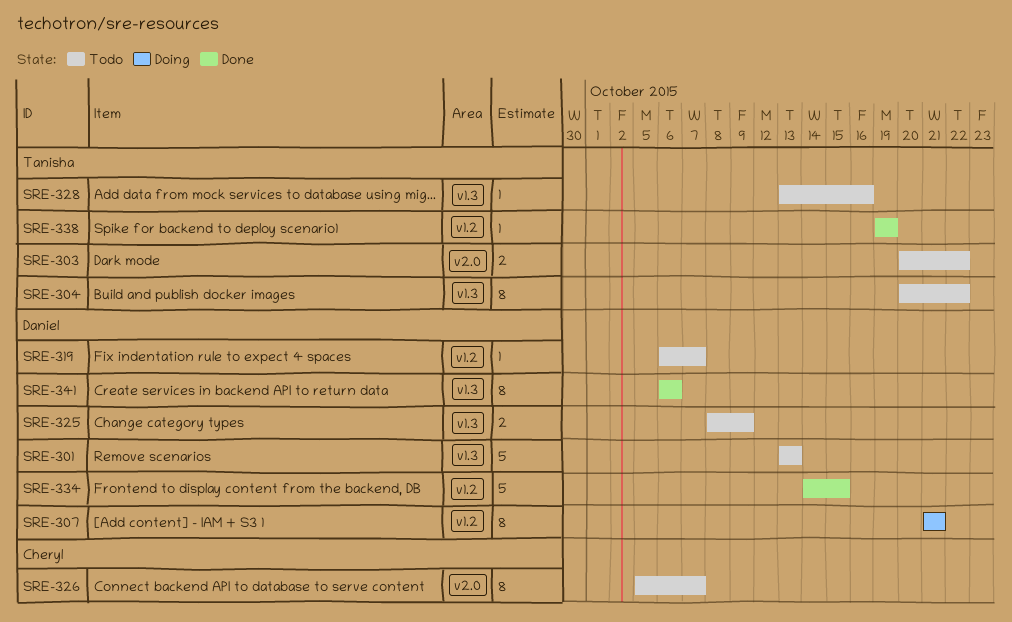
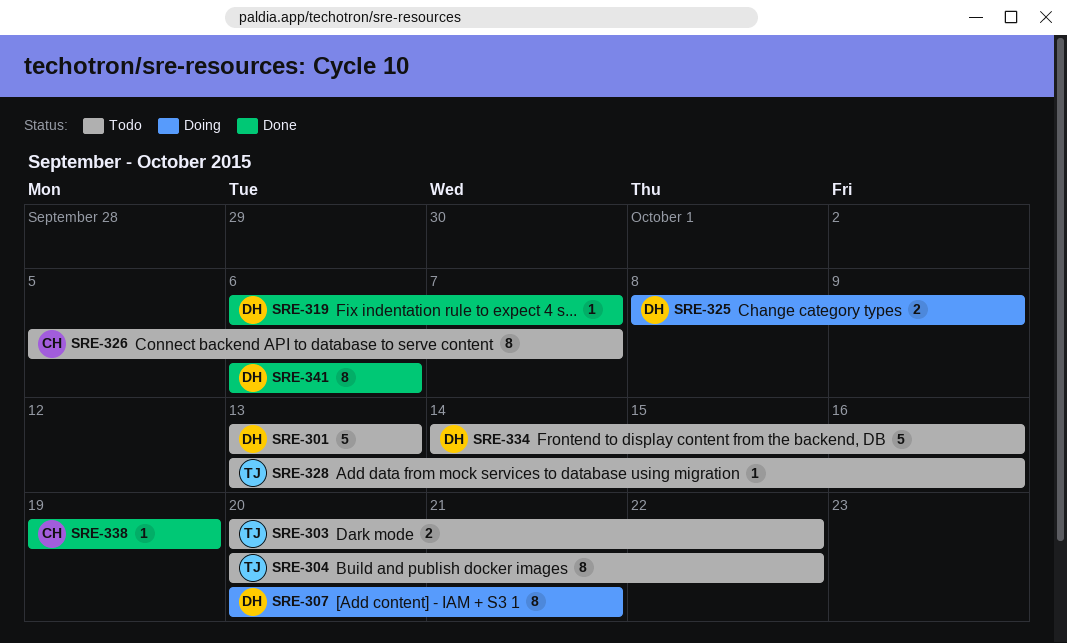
SRE-307, start: Oct 21 -> Oct 20
SRE-319, status: Todo -> Done
SRE-325, status: Todo -> Doing
SRE-334, status: Done -> Todo
SRE-334, due: Oct 15 -> Oct 16
SRE-338, owner: Tanisha -> Cheryl

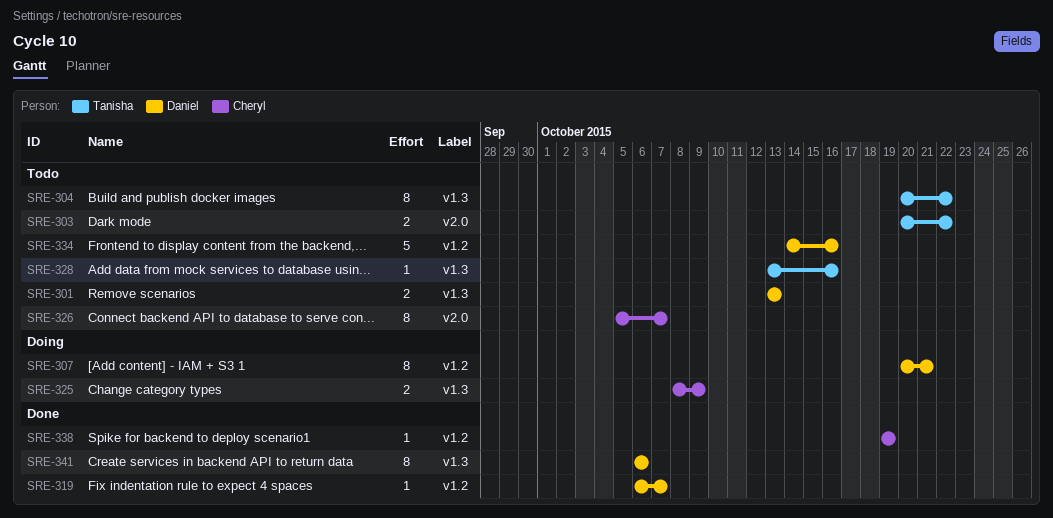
SRE-301, estimate: 5 -> 2
SRE-325, owner: Daniel -> Cheryl

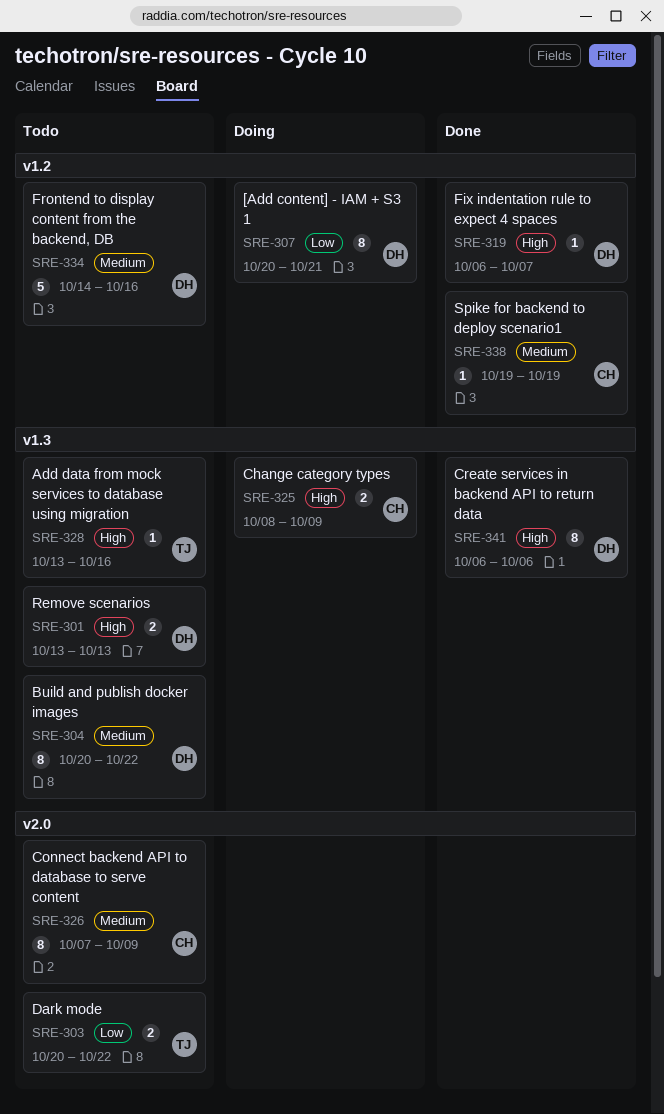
SRE-304, owner: Tanisha -> Daniel
SRE-326, start: Oct 5 -> Oct 7
SRE-326, due: Oct 7 -> Oct 9

